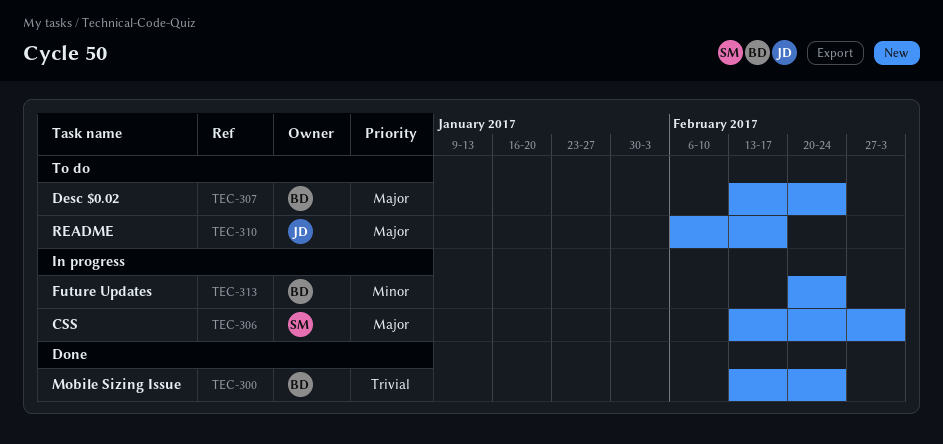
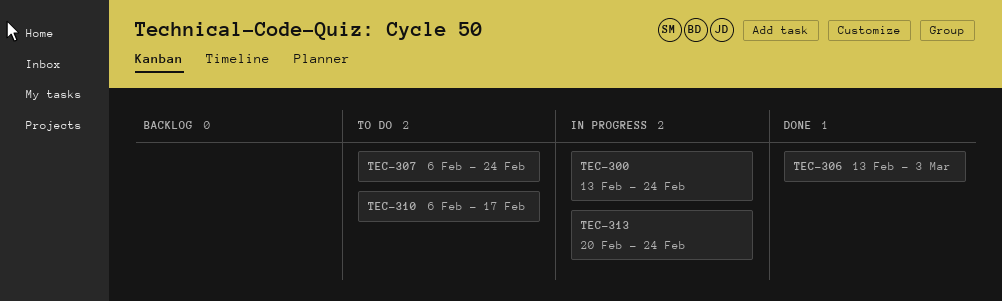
TEC-300, status: Done -> In progress
TEC-306, status: In progress -> Done
TEC-307, start: Feb 13 -> Feb 6

